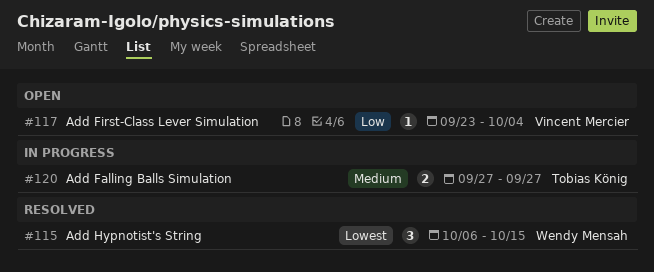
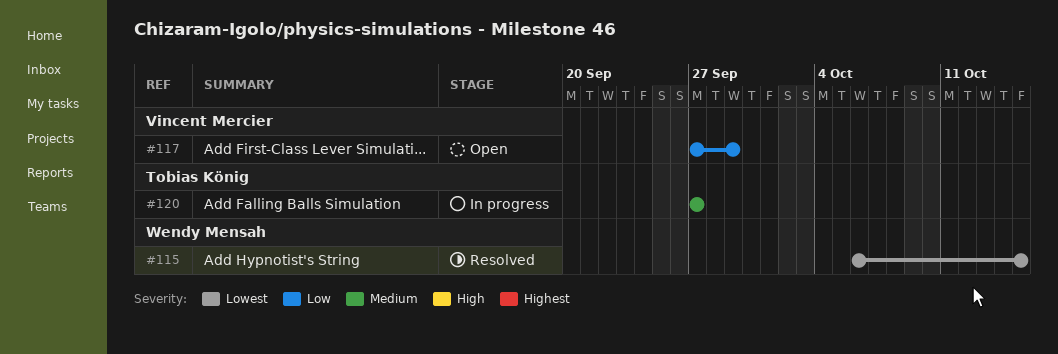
#117, start: Sep 23 -> Sep 27
#117, due: Oct 4 -> Sep 29

